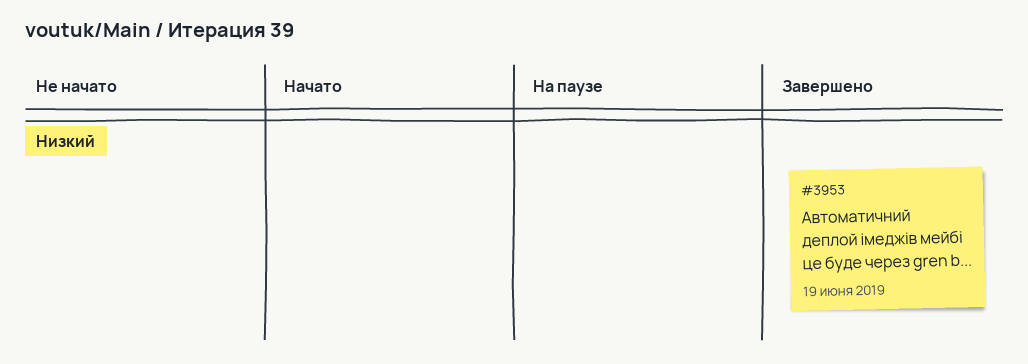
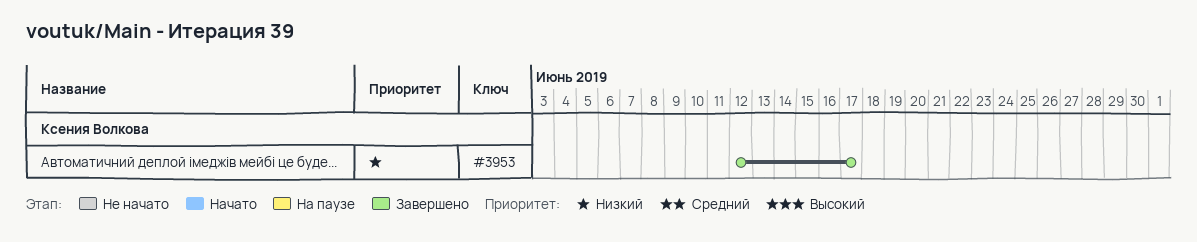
#3953, due: Jun 19 -> Jun 17

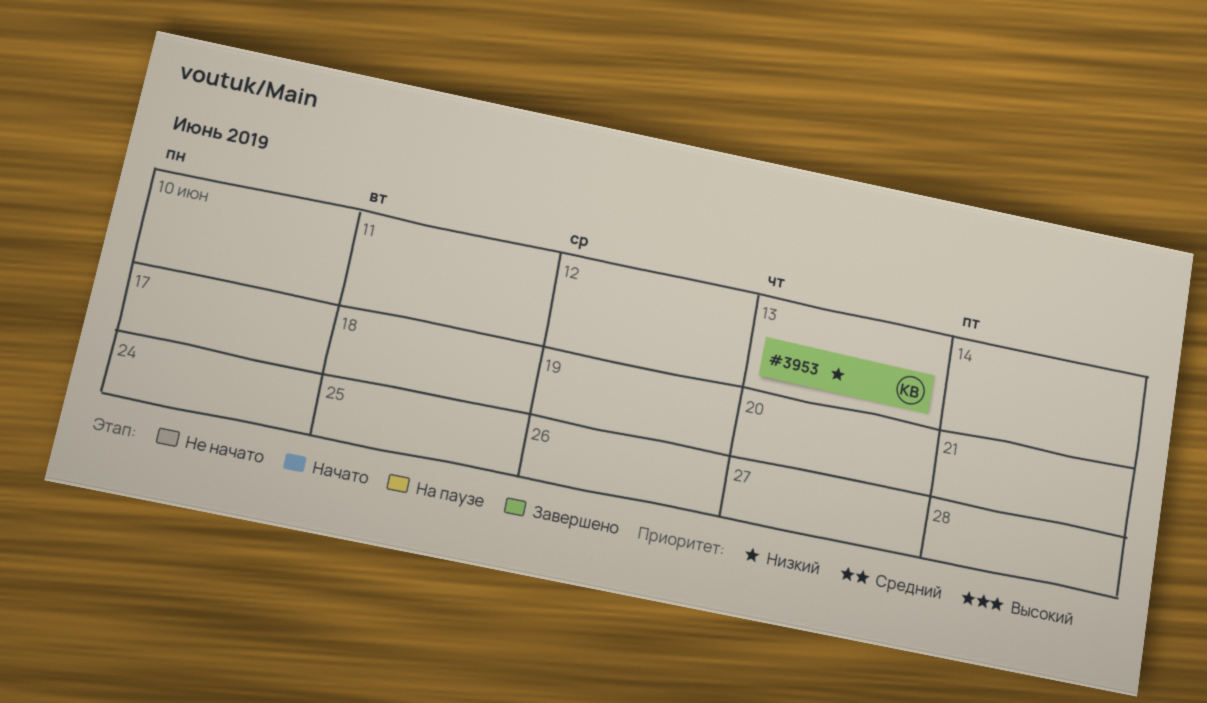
#3953, due: Jun 17 -> Jun 13

